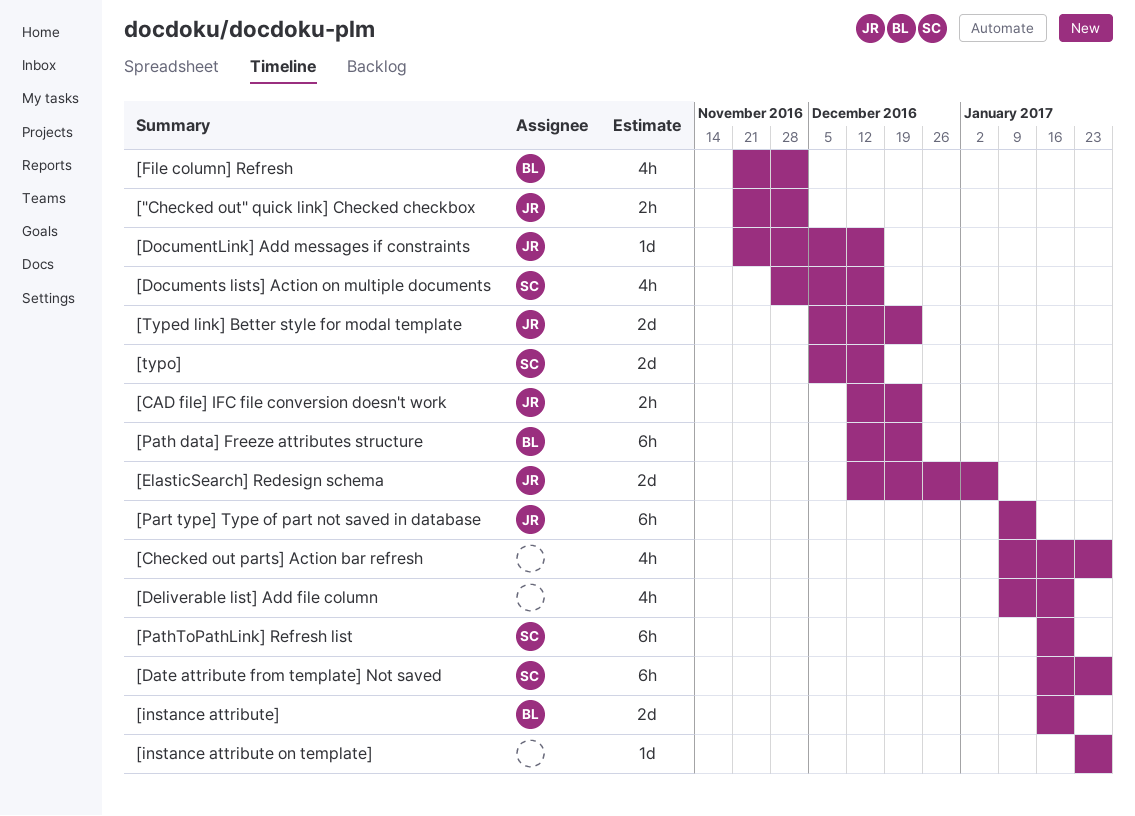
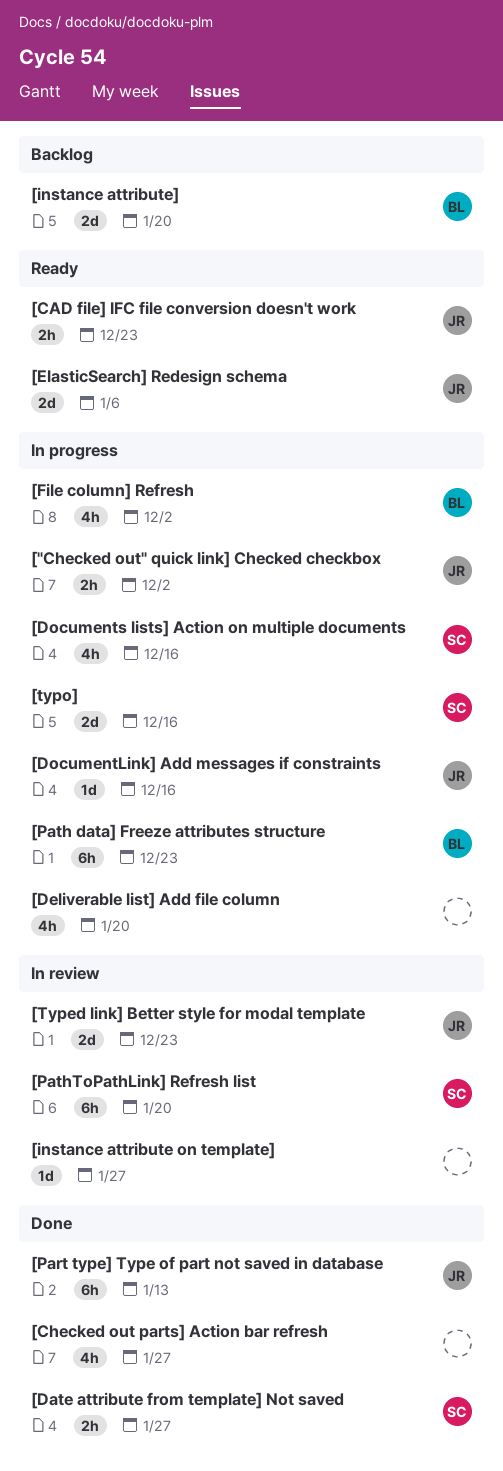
[Date attribute from template] Not saved, estimate: 6h -> 2h

